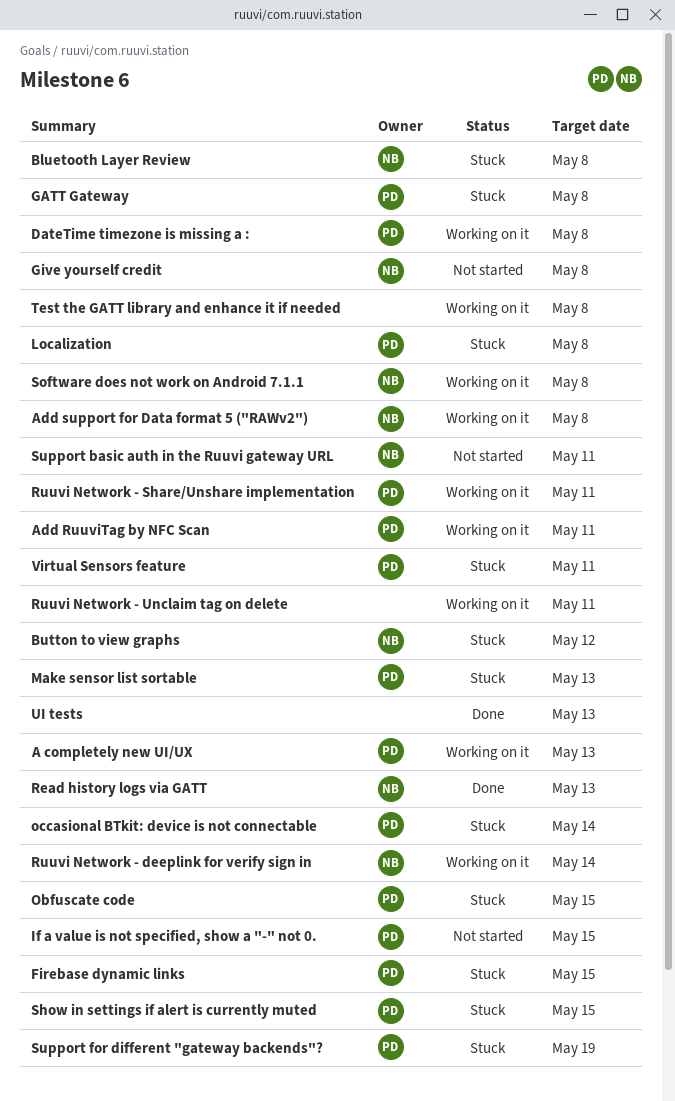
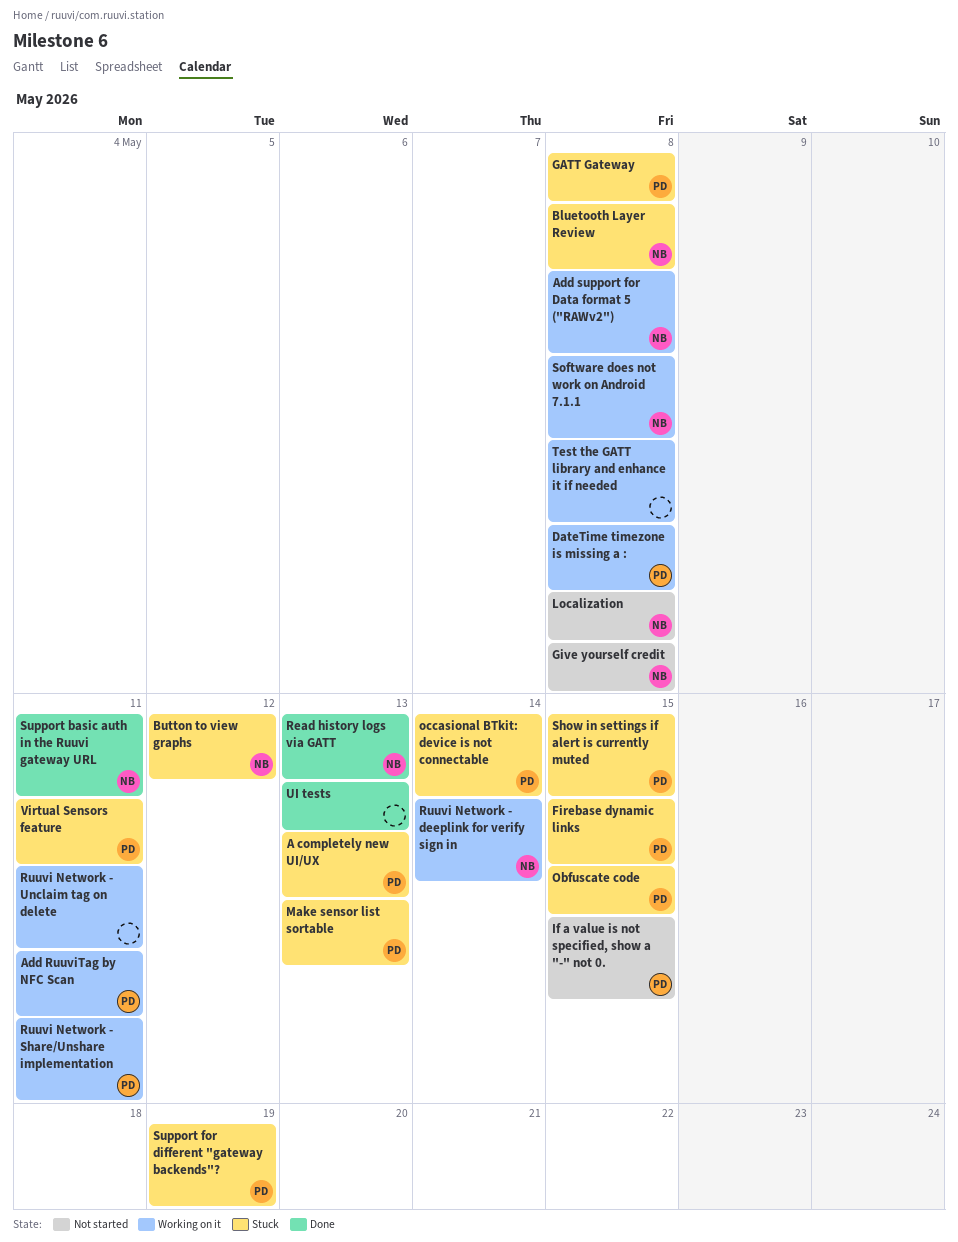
A completely new UI/UX, status: Working on it -> Stuck
Localization, status: Stuck -> Not started
Localization, owner: PD -> NB
Support basic auth in the Ruuvi gateway URL, status: Not started -> Done

